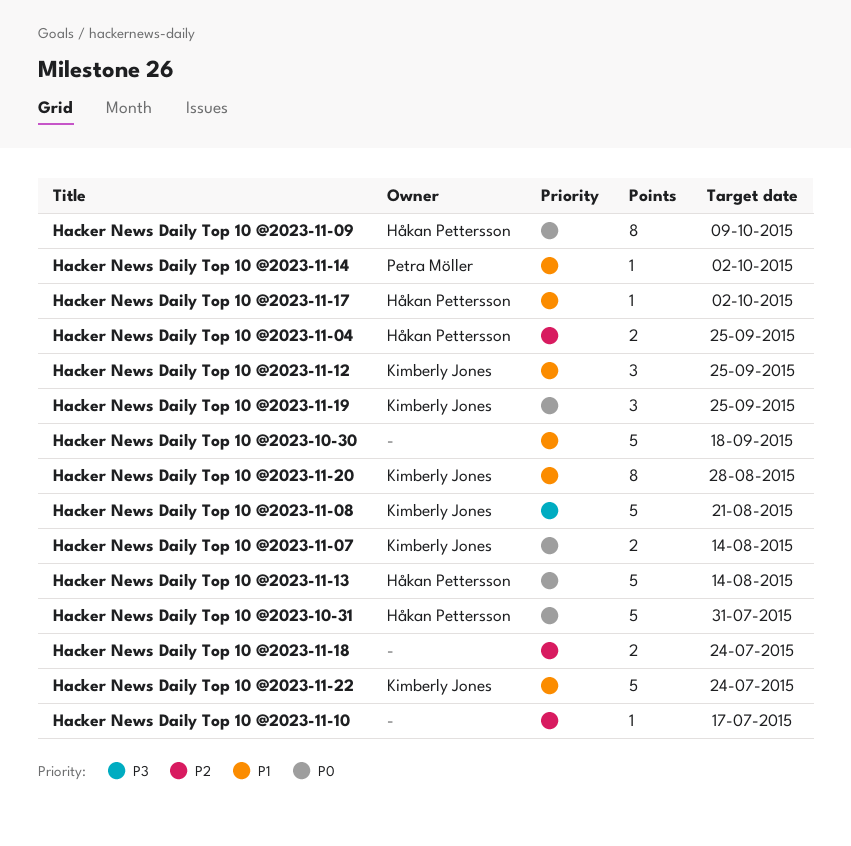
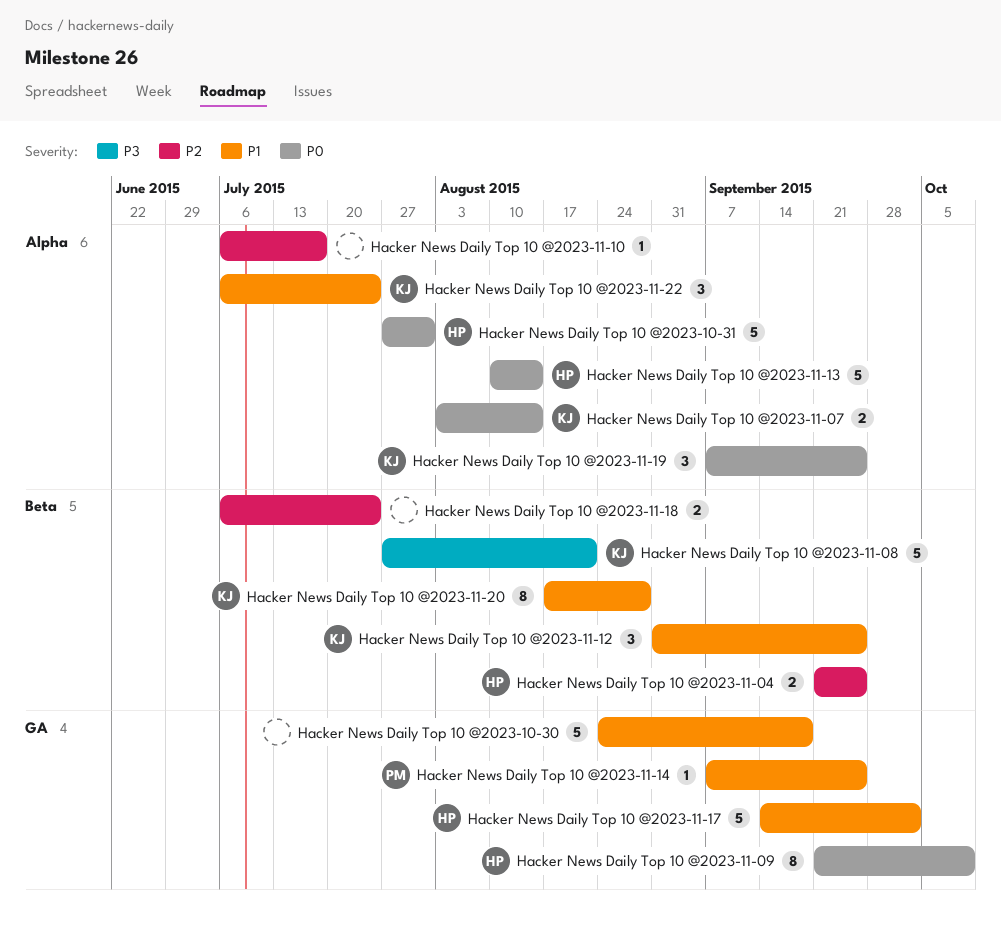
Hacker News Daily Top 10 @2023-11-14, due: Oct 2 -> Sep 25
Hacker News Daily Top 10 @2023-11-17, estimate: 1 -> 5
Hacker News Daily Top 10 @2023-11-22, estimate: 5 -> 3

